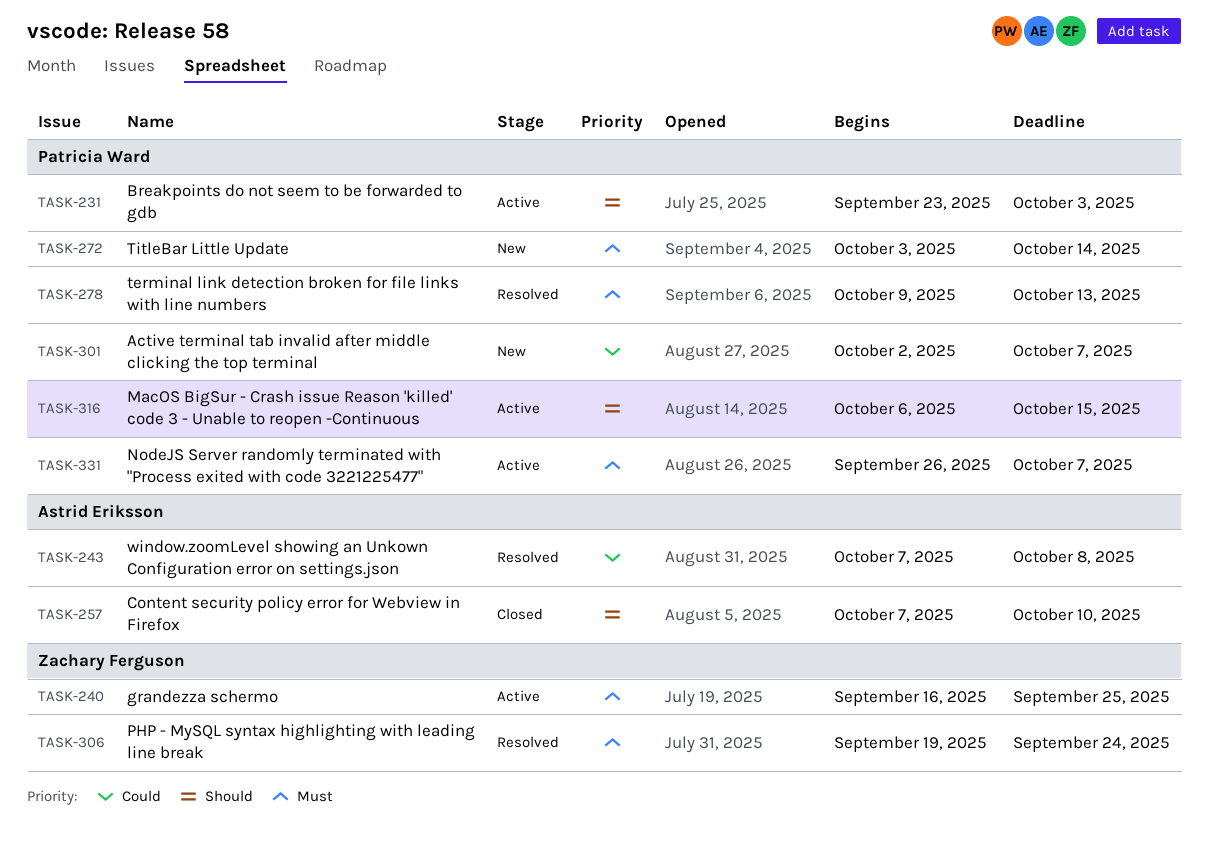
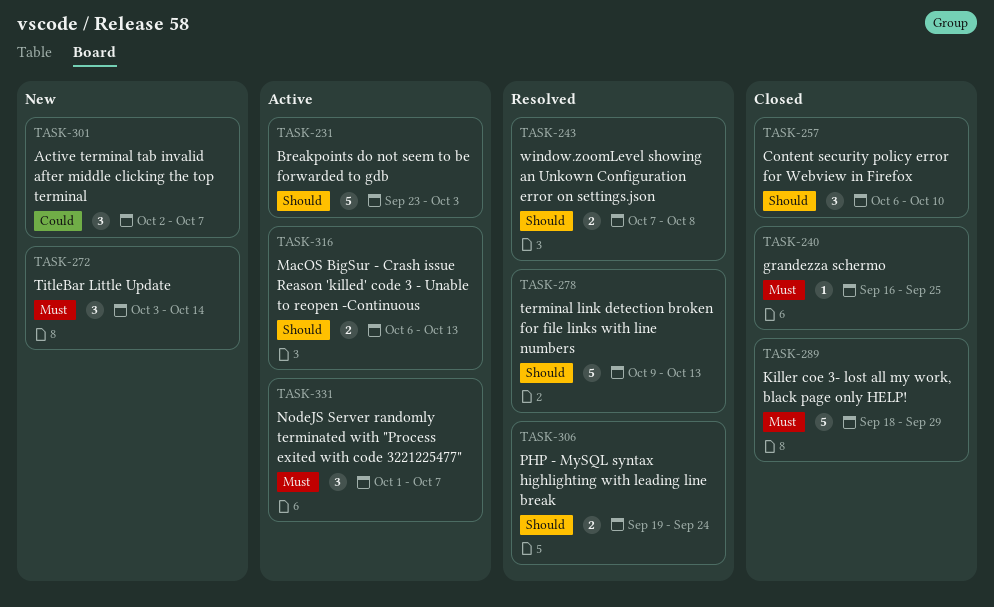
TASK-240, status: Active -> Closed
TASK-243, priority: Could -> Should
TASK-257, start: Oct 7 -> Oct 6
TASK-278, priority: Must -> Should
TASK-289: none -> present
TASK-306, priority: Must -> Should
TASK-316, due: Oct 15 -> Oct 13
TASK-331, start: Sep 26 -> Oct 1

